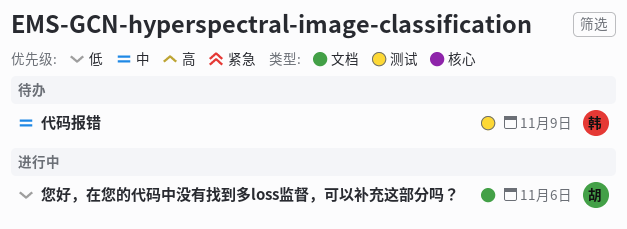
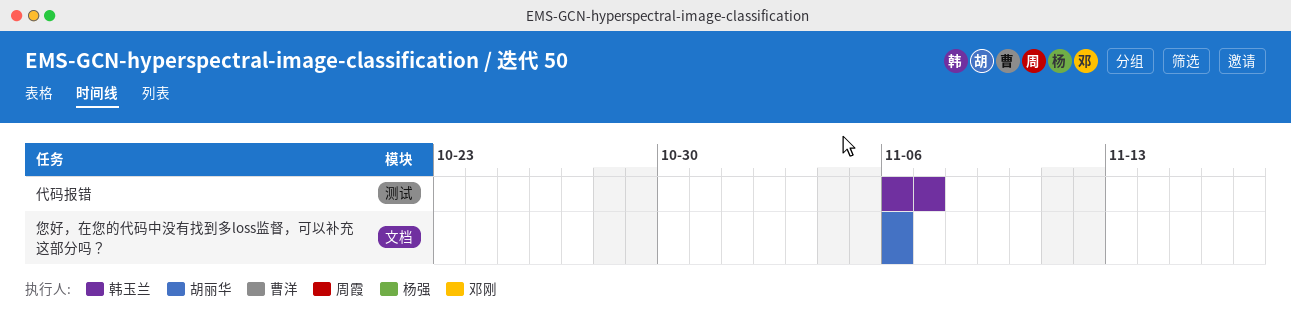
代码报错, due: Nov 9 -> Nov 7

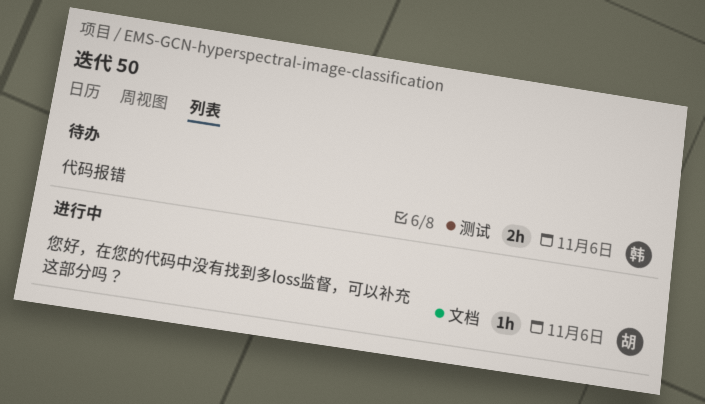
代码报错, due: Nov 7 -> Nov 6

